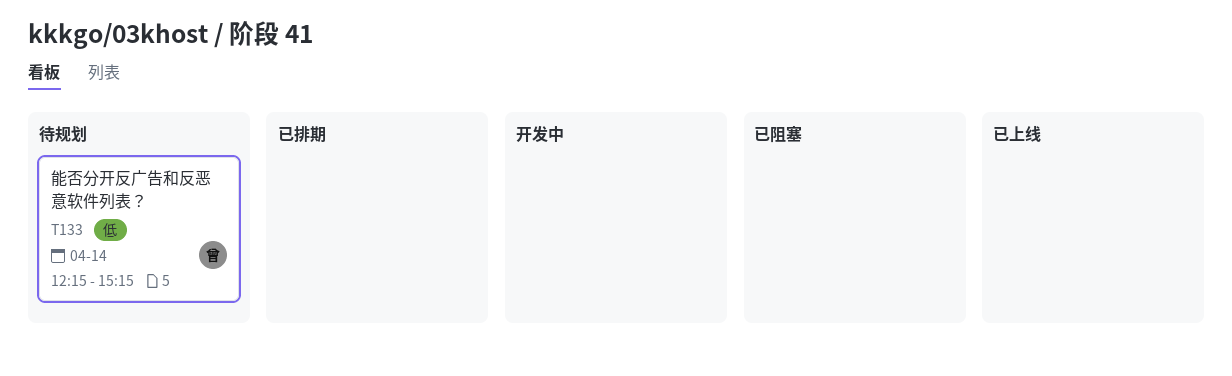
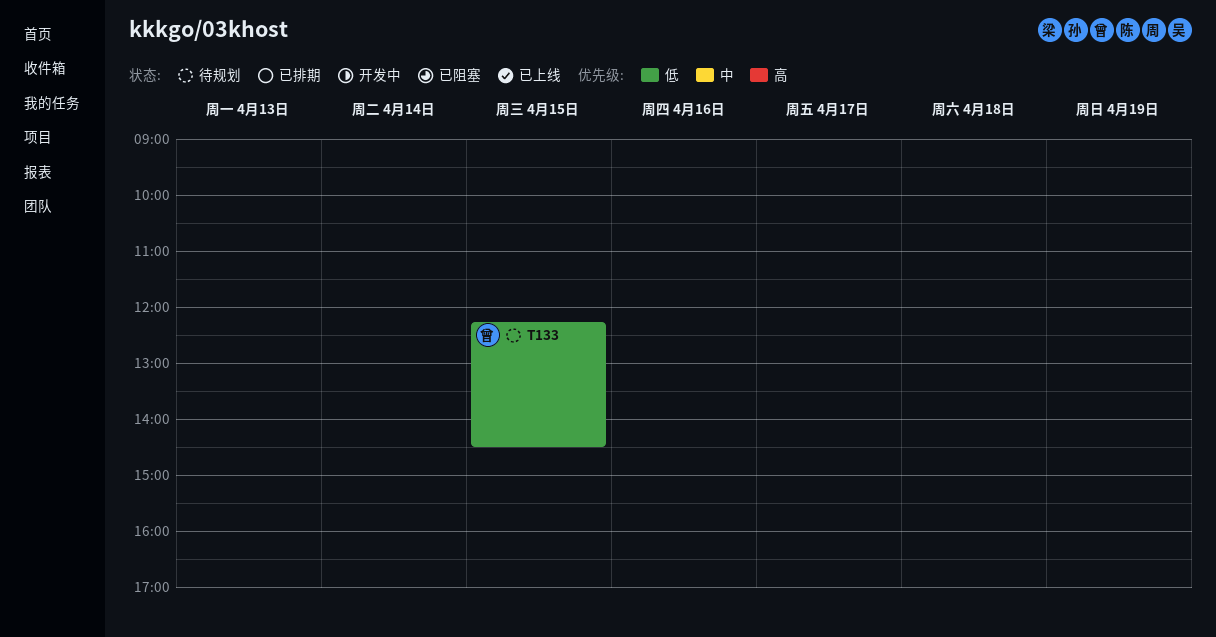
T133, day: Apr 14 -> Apr 15
T133, ends: 15:15 -> 14:30

